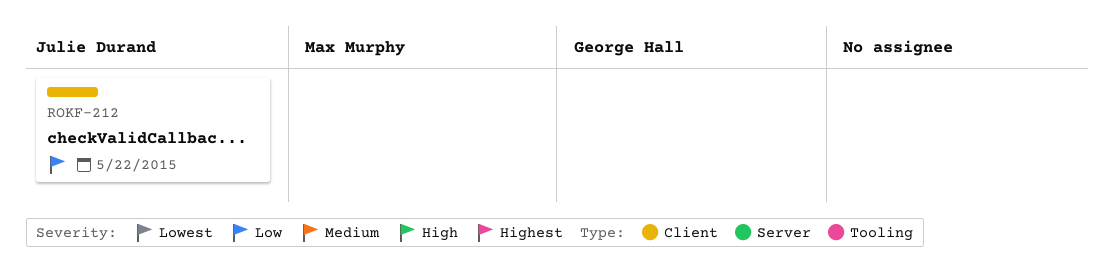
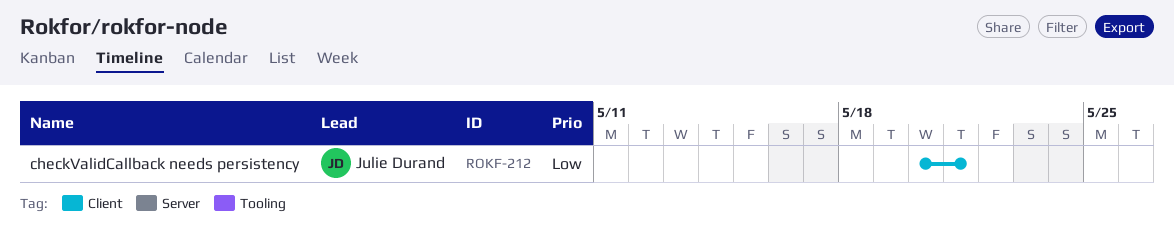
ROKF-212, due: May 22 -> May 21

